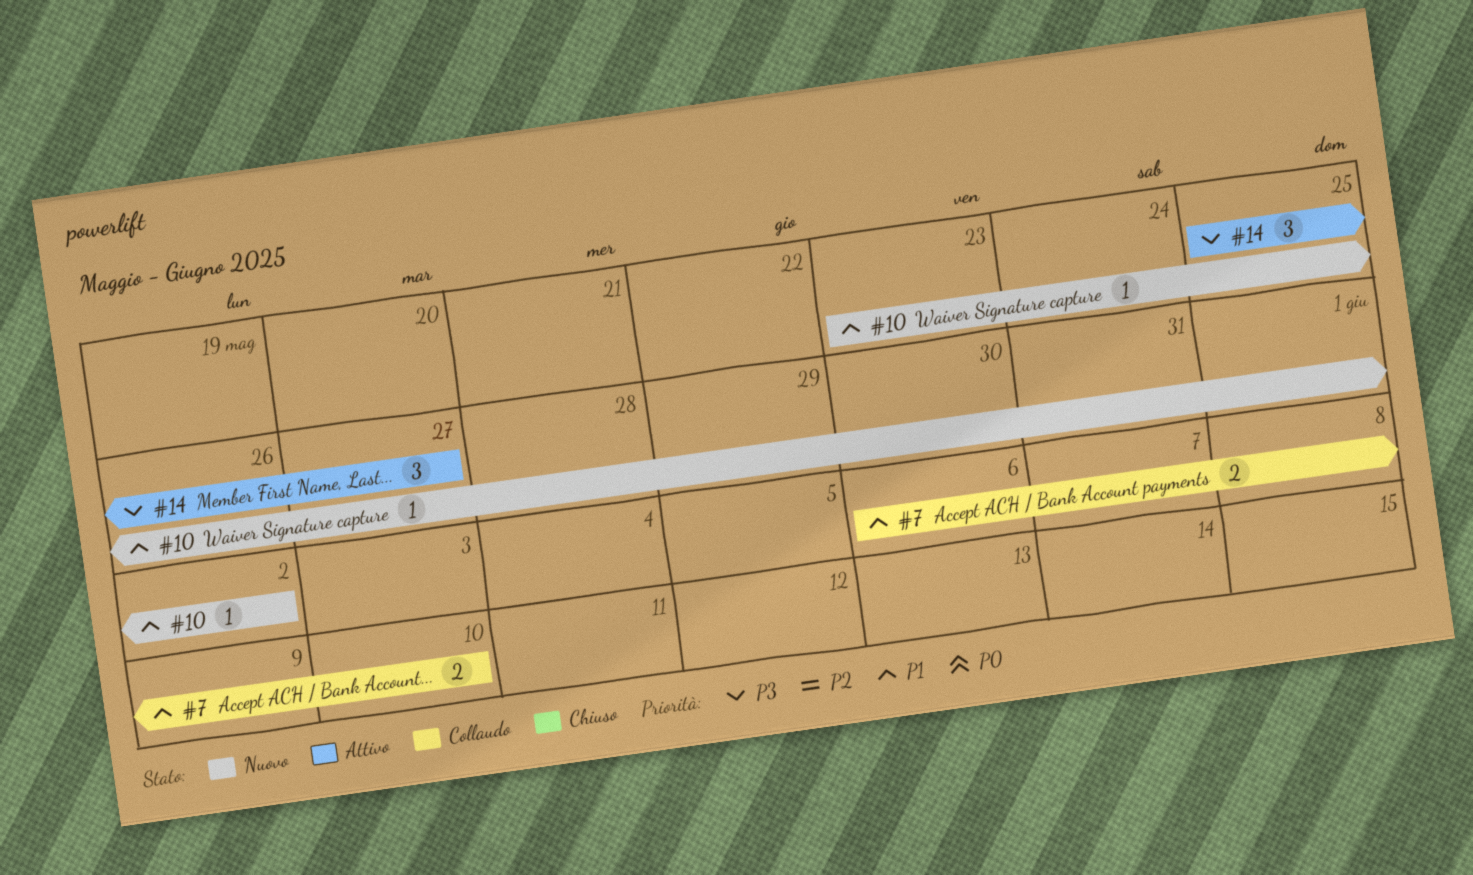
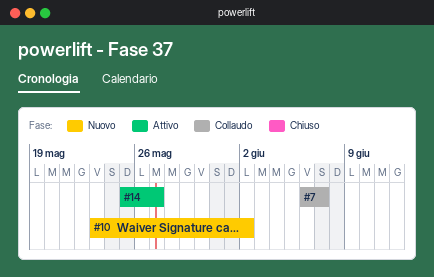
#7, due: Jun 10 -> Jun 7

